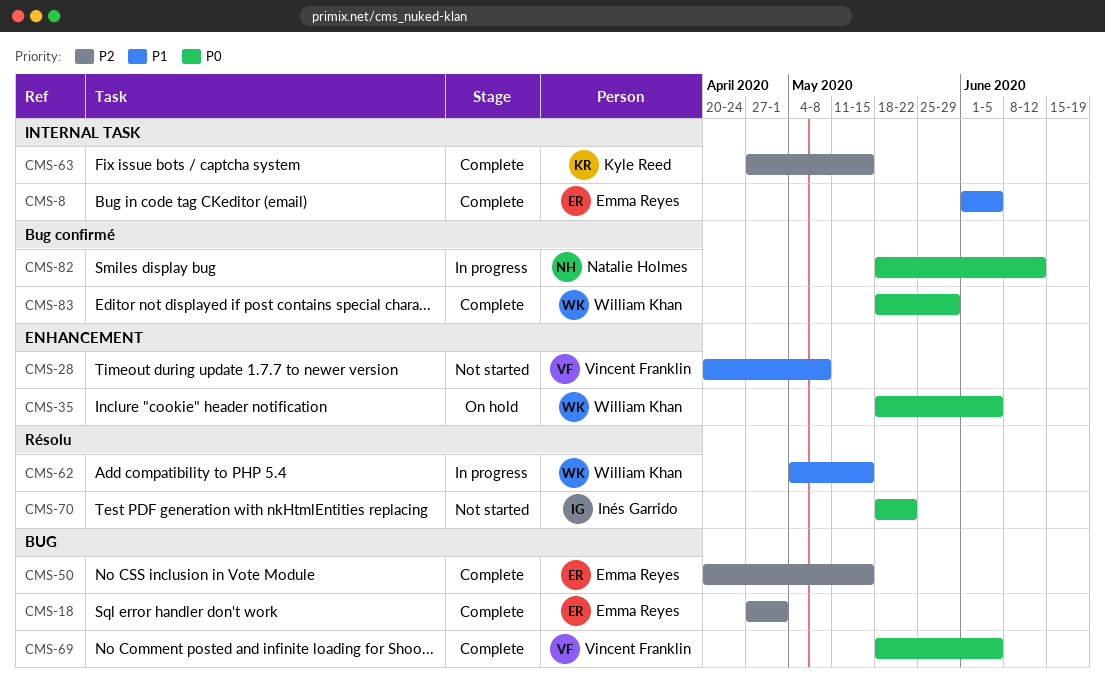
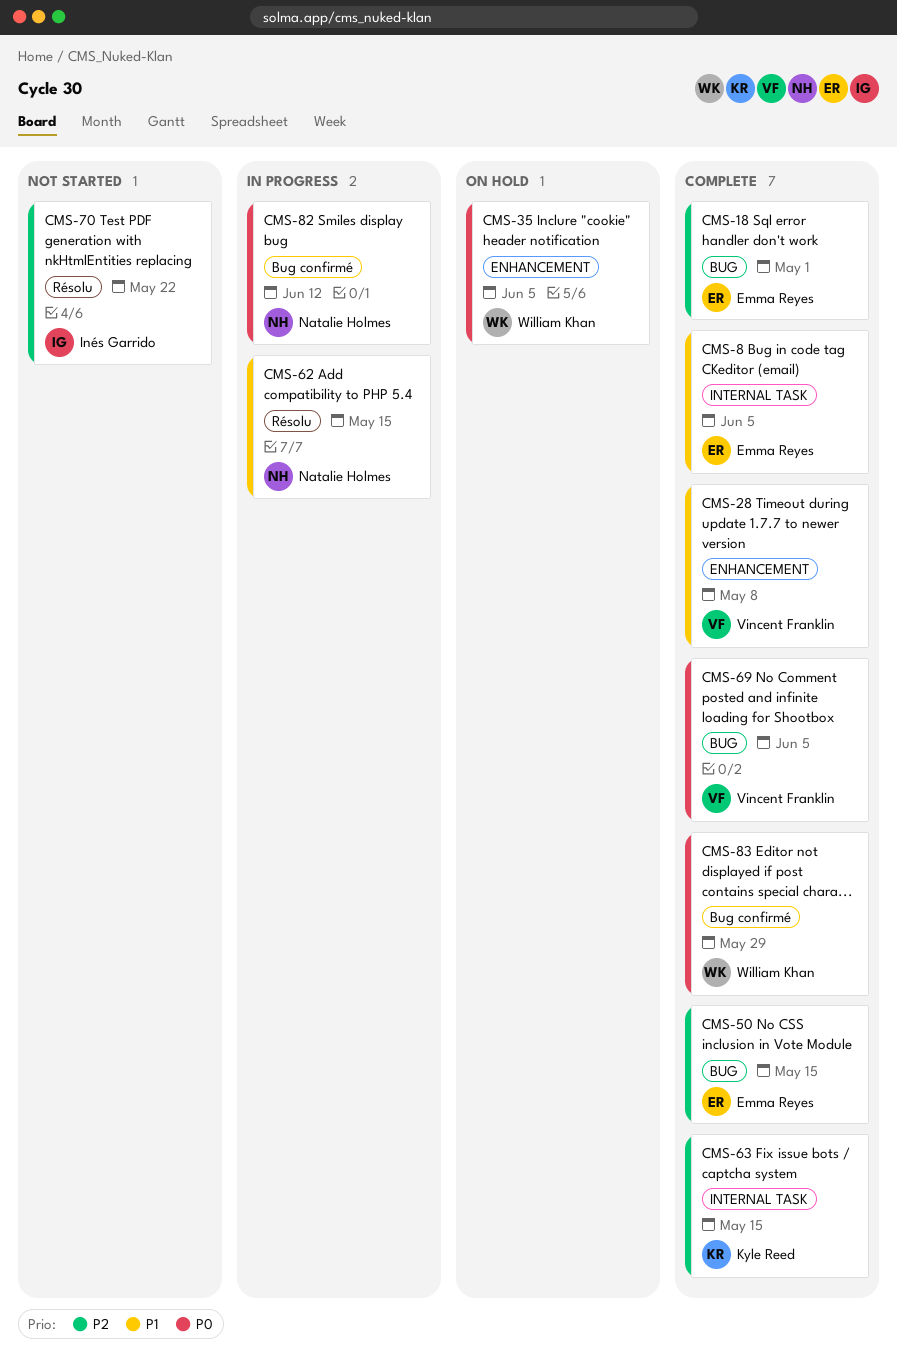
CMS-28, status: Not started -> Complete
CMS-62, owner: William Khan -> Natalie Holmes
CMS-70, priority: P0 -> P2

